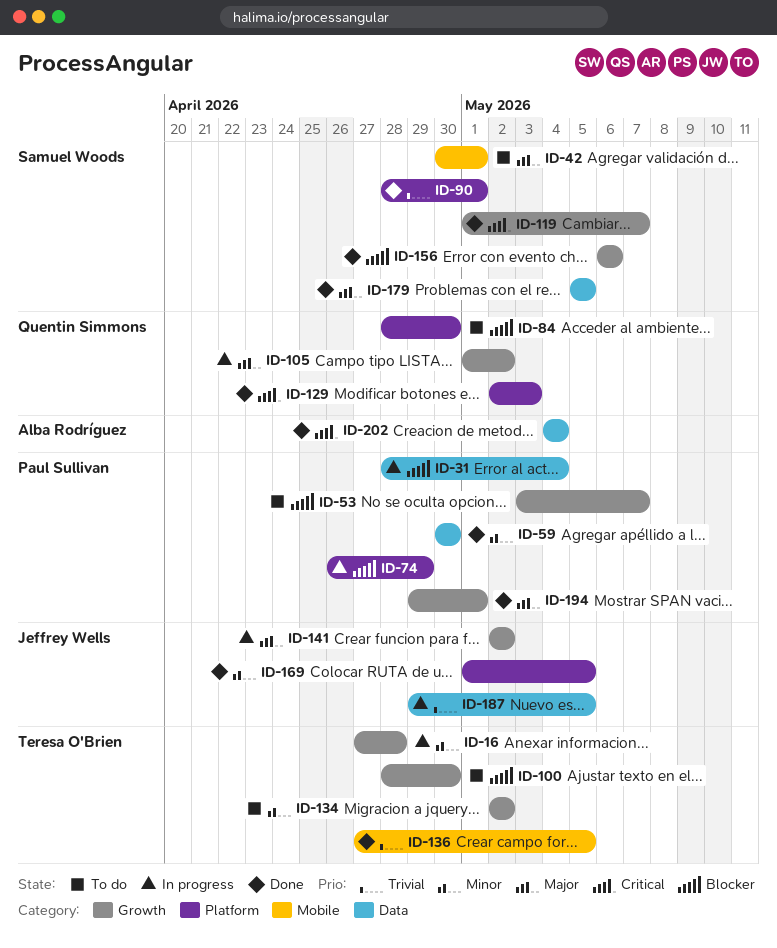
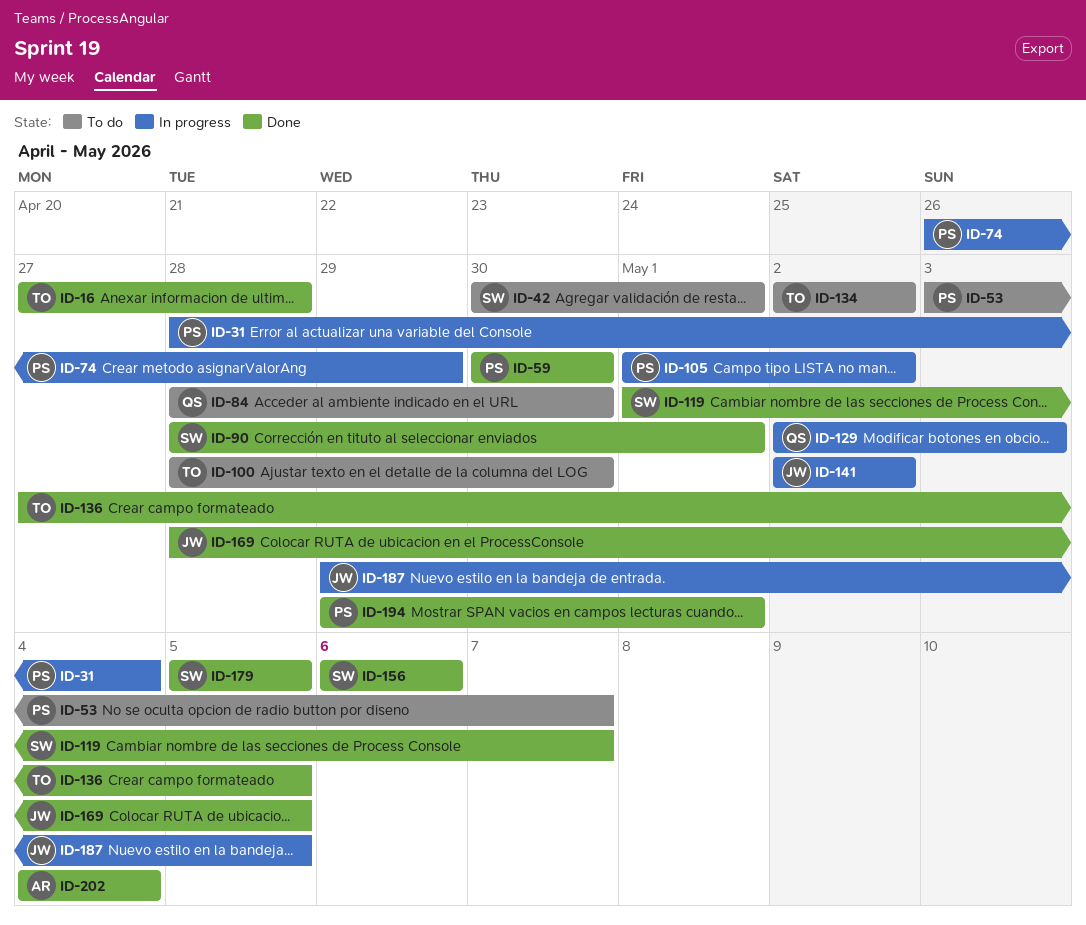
ID-16, status: In progress -> Done
ID-105, owner: Quentin Simmons -> Paul Sullivan
ID-129, status: Done -> In progress
ID-169, start: May 1 -> Apr 28

